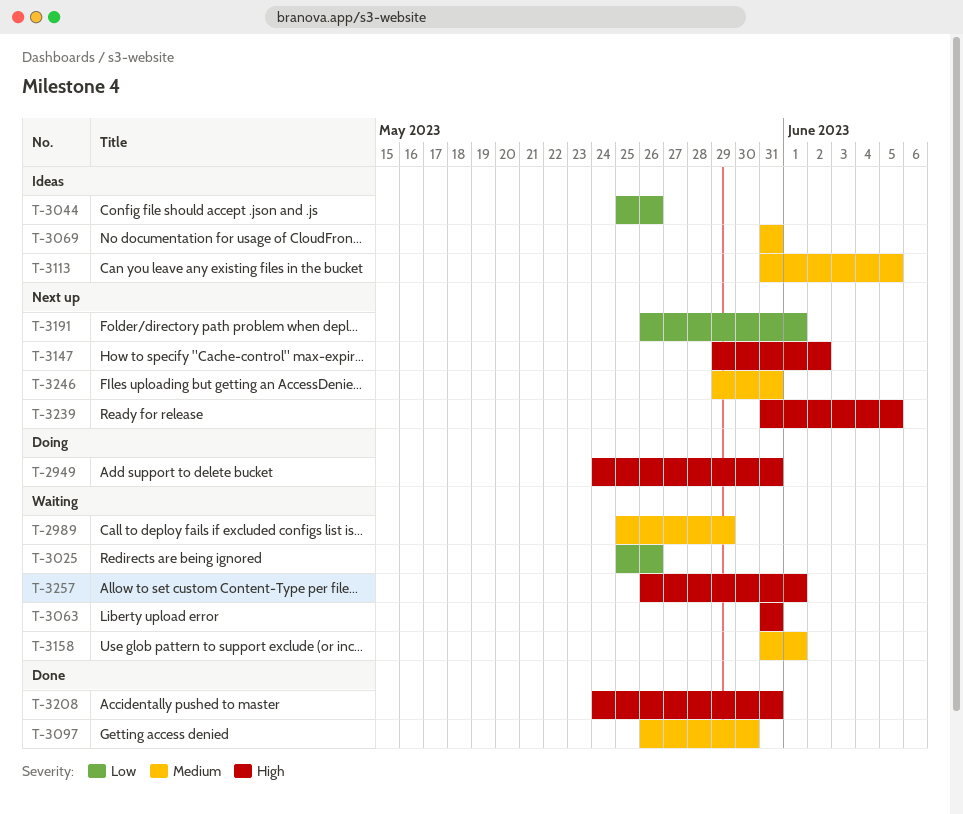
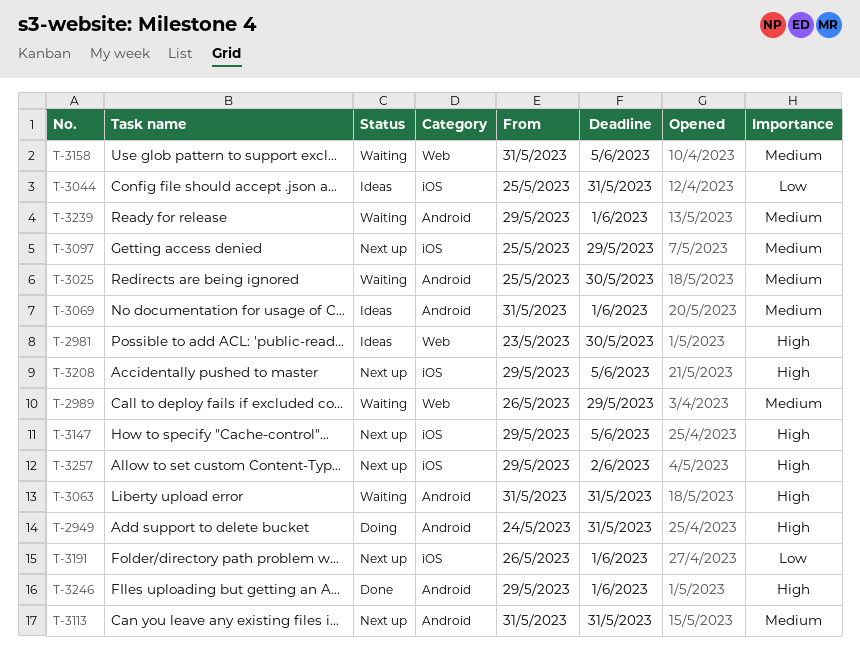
T-2981: none -> present
T-2989, start: May 25 -> May 26
T-3025, priority: Low -> Medium
T-3025, due: May 26 -> May 30
T-3044, due: May 26 -> May 31
T-3069, due: May 31 -> Jun 1
T-3097, status: Done -> Next up
T-3097, start: May 26 -> May 25
T-3097, due: May 30 -> May 29
T-3113, status: Ideas -> Next up
T-3113, due: Jun 5 -> May 31
T-3147, due: Jun 2 -> Jun 5
T-3158, due: Jun 1 -> Jun 5
T-3208, status: Done -> Next up
T-3208, start: May 24 -> May 29
T-3208, due: May 31 -> Jun 5
T-3239, status: Next up -> Waiting
T-3239, priority: High -> Medium
T-3239, start: May 31 -> May 29
T-3239, due: Jun 5 -> Jun 1
T-3246, status: Next up -> Done
T-3246, priority: Medium -> High
T-3246, due: May 31 -> Jun 1
T-3257, status: Waiting -> Next up
T-3257, start: May 26 -> May 29
T-3257, due: Jun 1 -> Jun 2

